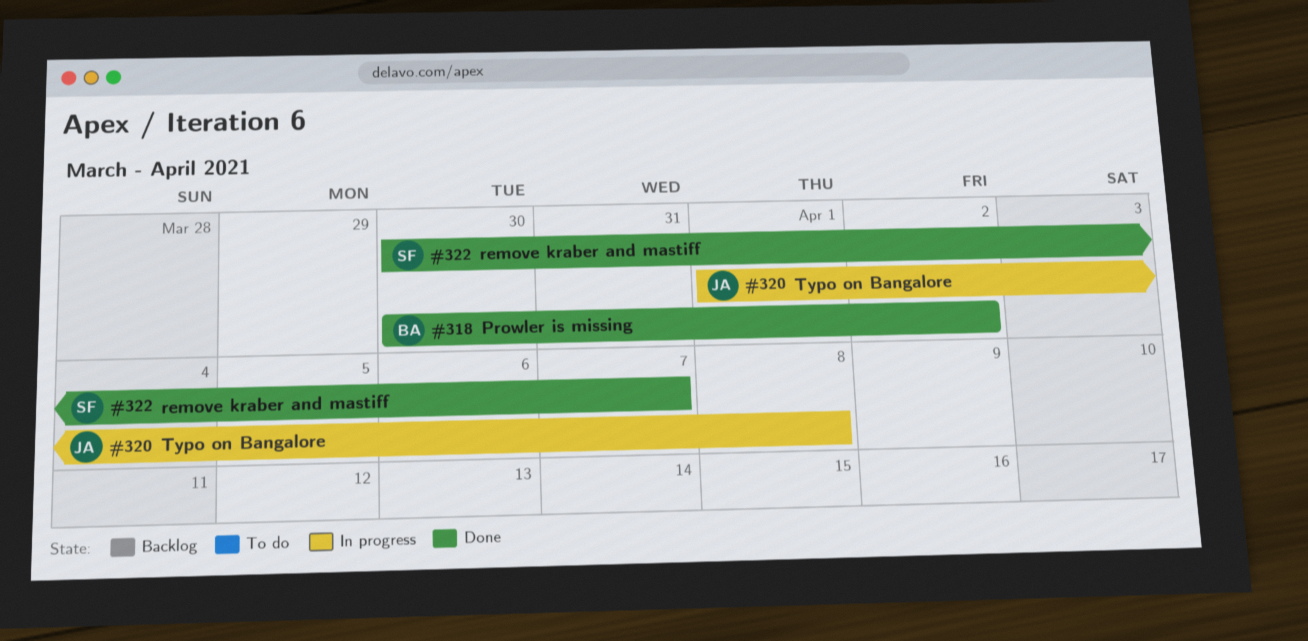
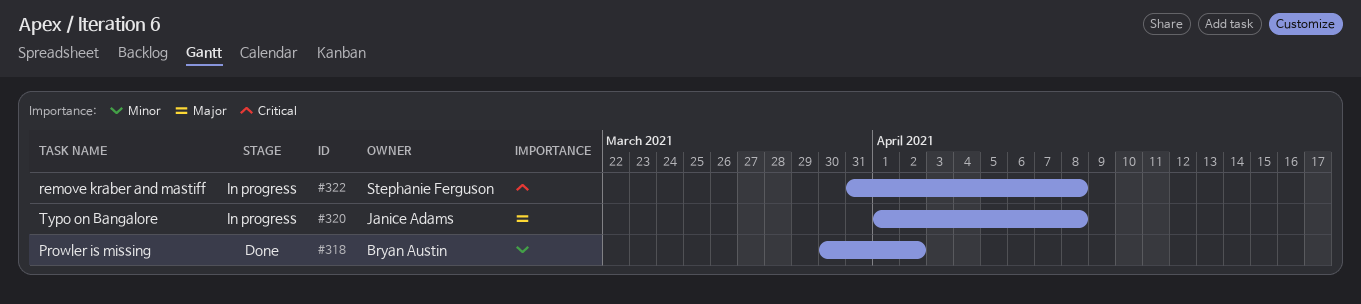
#322, status: Done -> In progress
#322, start: Mar 30 -> Mar 31
#322, due: Apr 7 -> Apr 8

